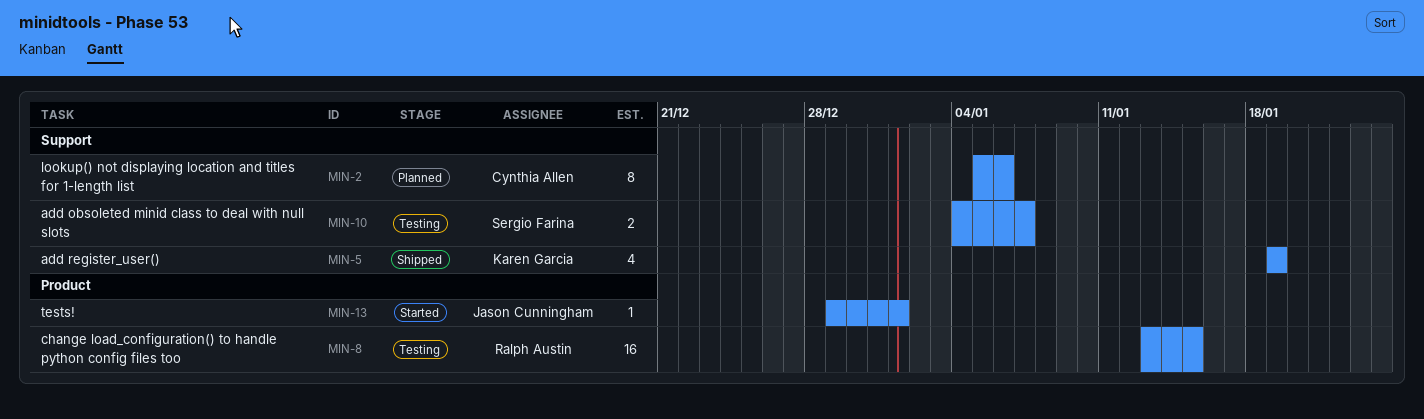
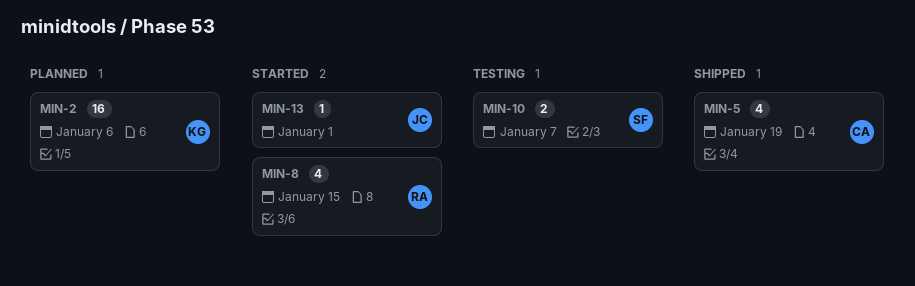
MIN-2, owner: Cynthia Allen -> Karen Garcia
MIN-2, estimate: 8 -> 16
MIN-5, owner: Karen Garcia -> Cynthia Allen
MIN-8, status: Testing -> Started
MIN-8, estimate: 16 -> 4

